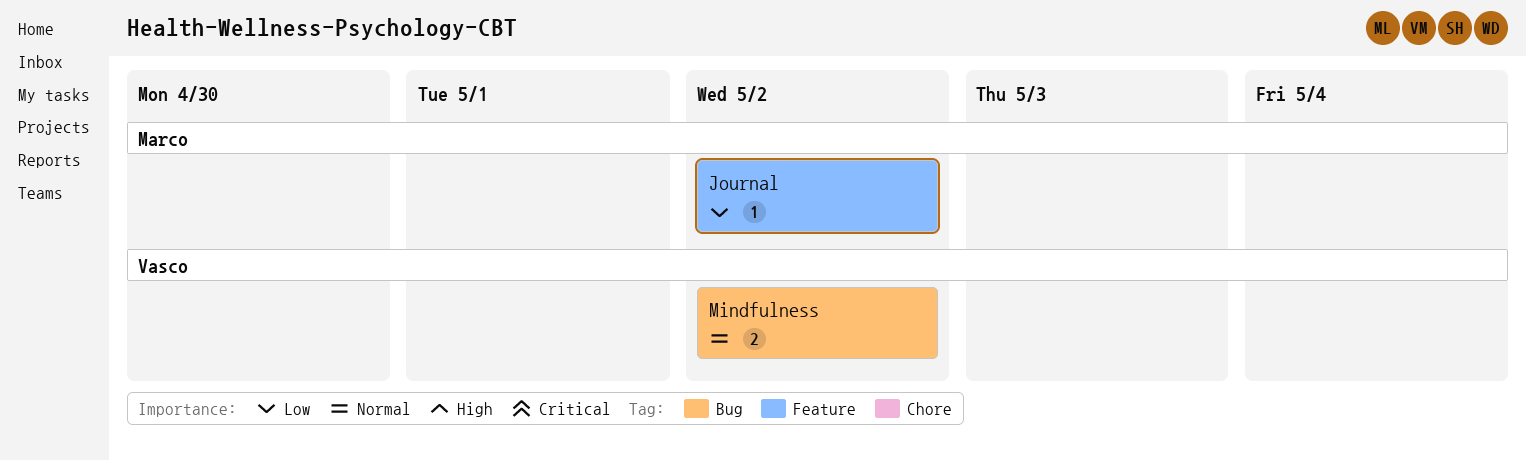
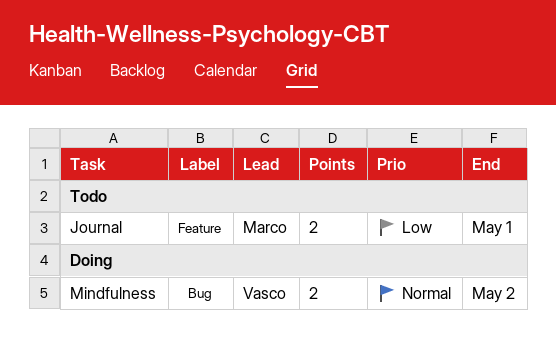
Journal, estimate: 1 -> 2
Journal, due: May 2 -> May 1

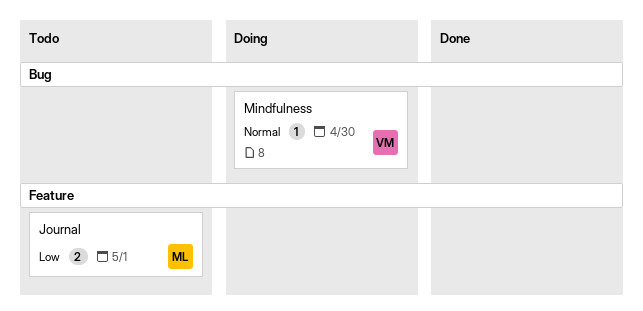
Mindfulness, estimate: 2 -> 1
Mindfulness, due: May 2 -> Apr 30

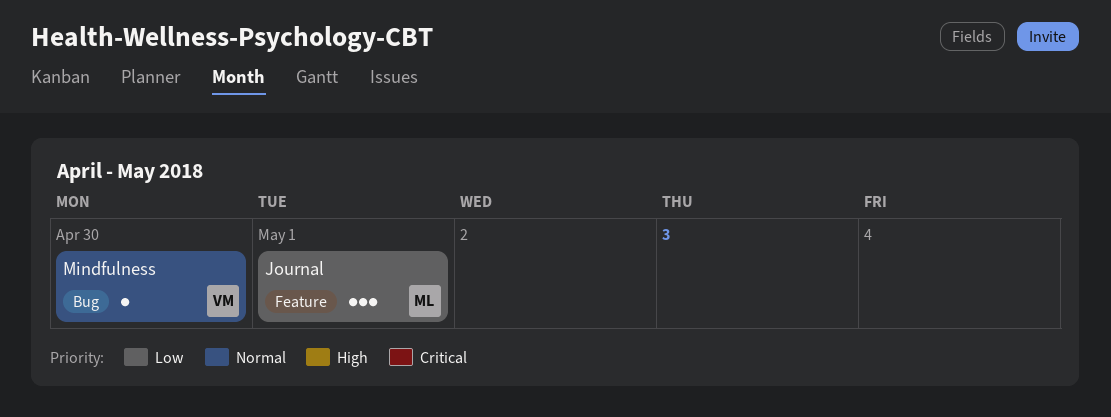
Journal, estimate: 2 -> 3

